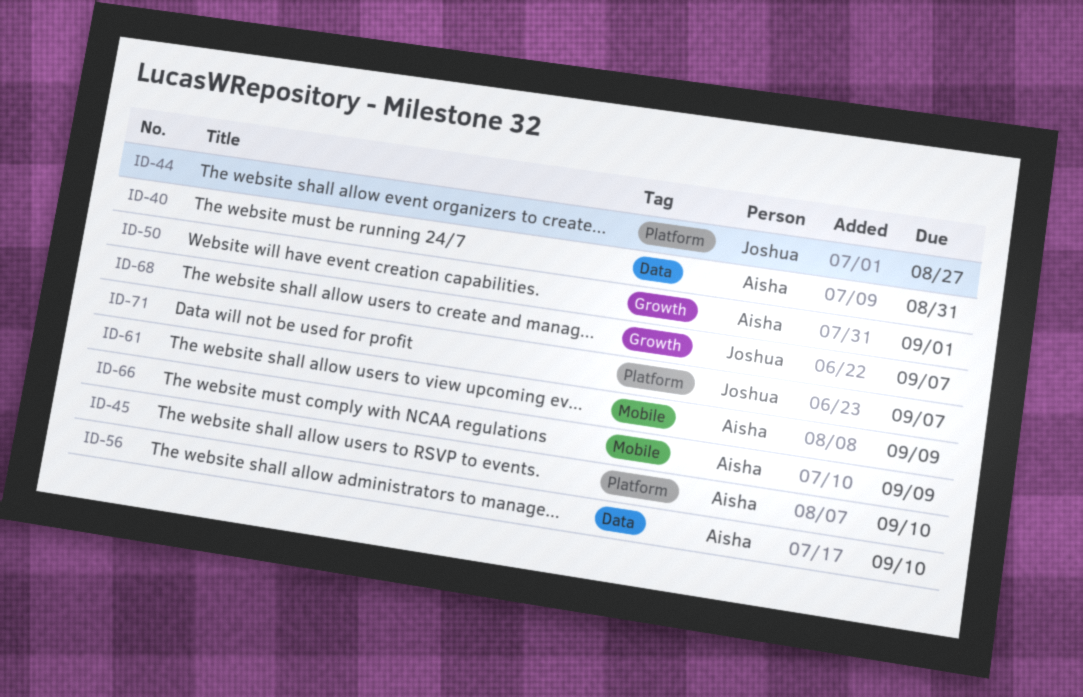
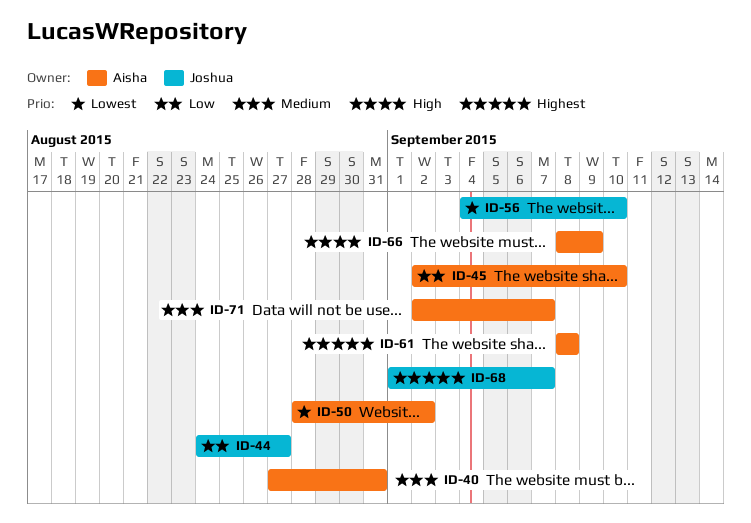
ID-50, due: Sep 1 -> Sep 2
ID-56, owner: Aisha -> Joshua
ID-61, due: Sep 9 -> Sep 8
ID-71, owner: Joshua -> Aisha

